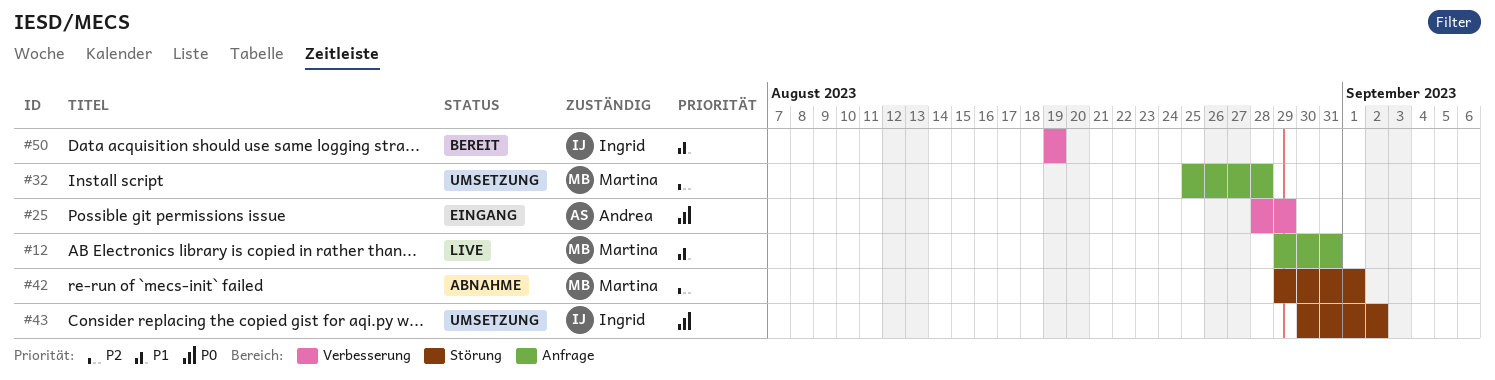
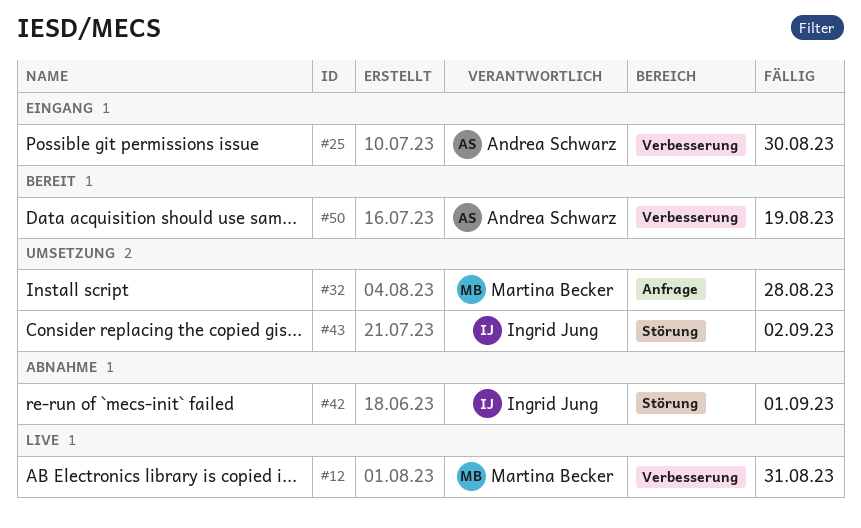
#12, label: Anfrage -> Verbesserung
#25, due: Aug 29 -> Aug 30
#42, owner: Martina Becker -> Ingrid Jung
#50, owner: Ingrid Jung -> Andrea Schwarz

